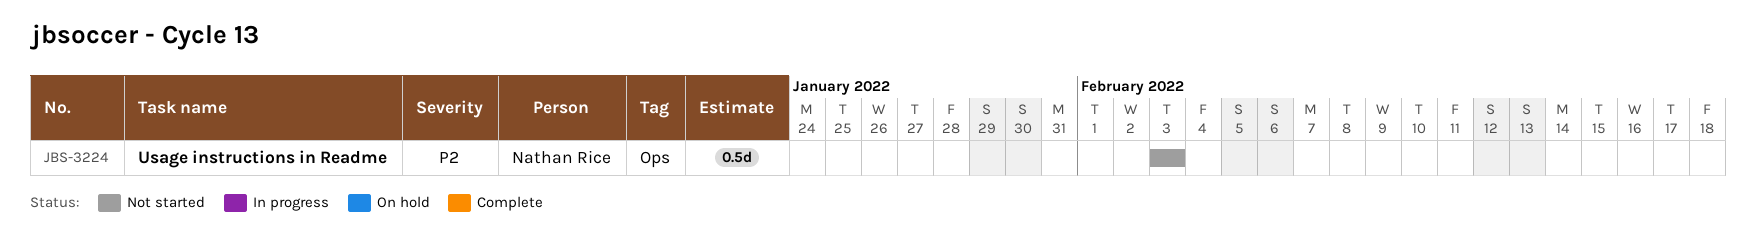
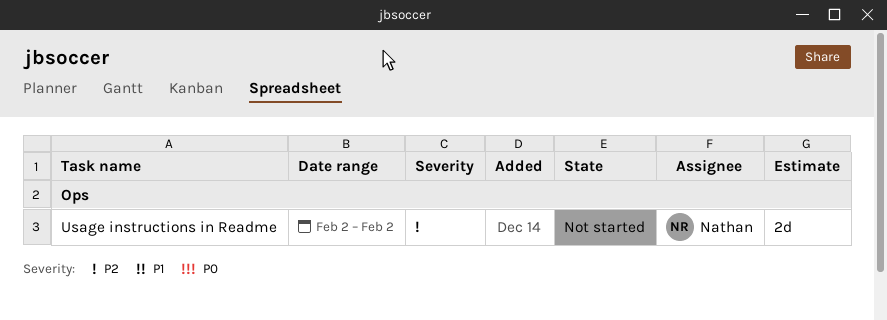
Usage instructions in Readme, estimate: 0.5d -> 2d
Usage instructions in Readme, start: Feb 3 -> Feb 2
Usage instructions in Readme, due: Feb 3 -> Feb 2

